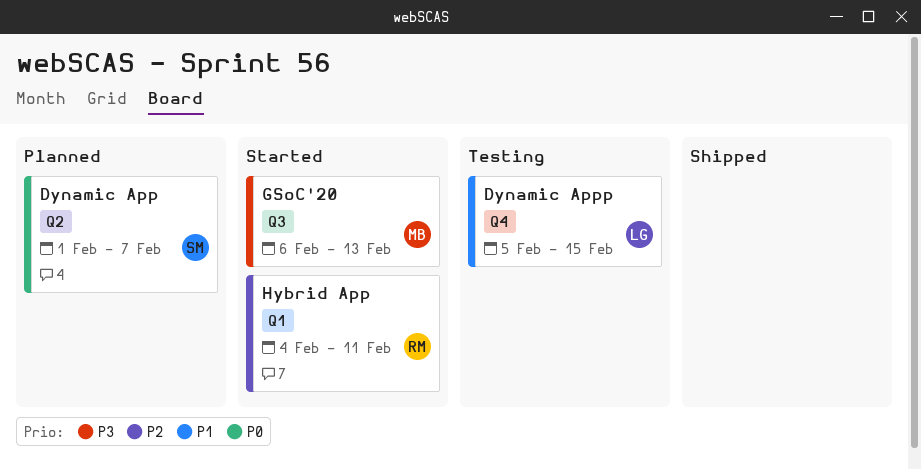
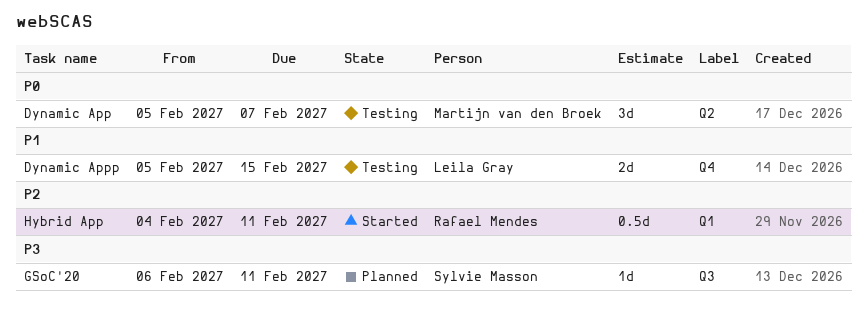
Dynamic App, status: Planned -> Testing
Dynamic App, owner: Sylvie Masson -> Martijn van den Broek
Dynamic App, start: Feb 1 -> Feb 5
GSoC'20, status: Started -> Planned
GSoC'20, owner: Martijn van den Broek -> Sylvie Masson
GSoC'20, due: Feb 13 -> Feb 11

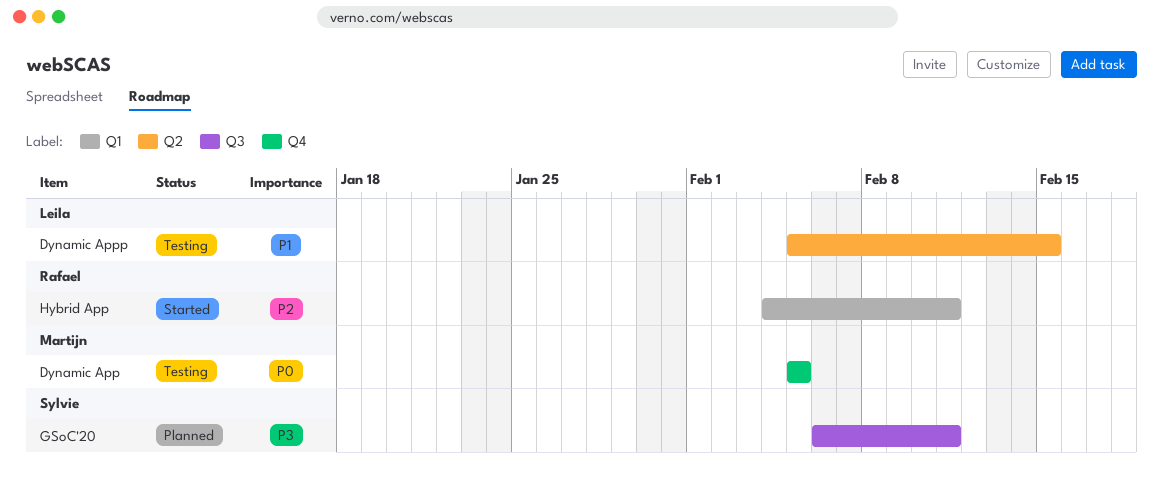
Dynamic App, label: Q2 -> Q4
Dynamic App, due: Feb 7 -> Feb 5
Dynamic Appp, label: Q4 -> Q2

